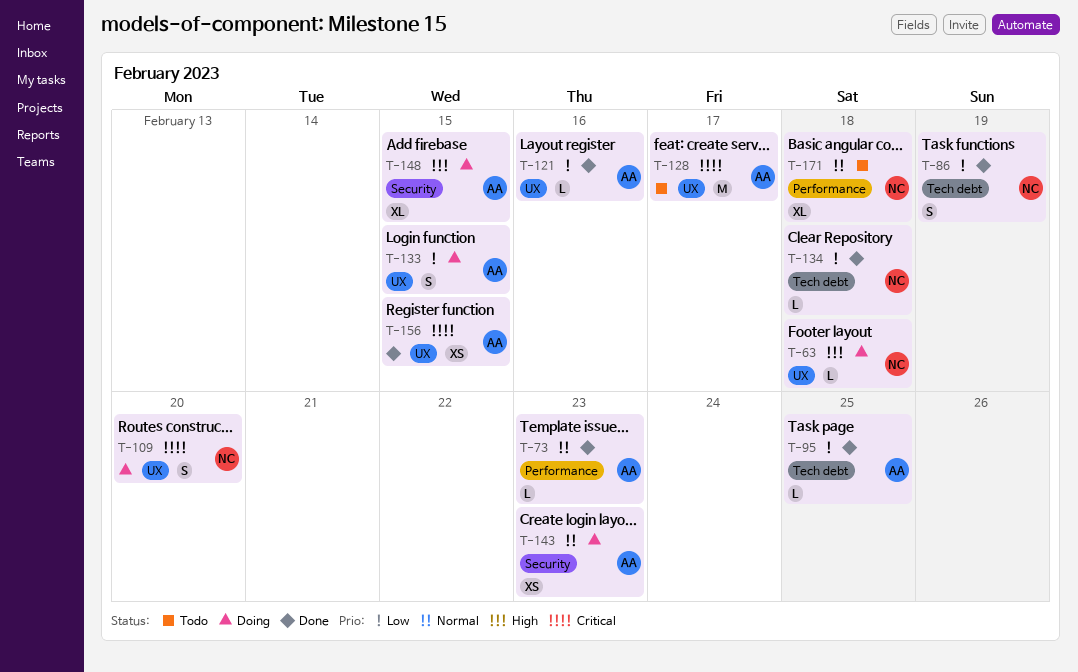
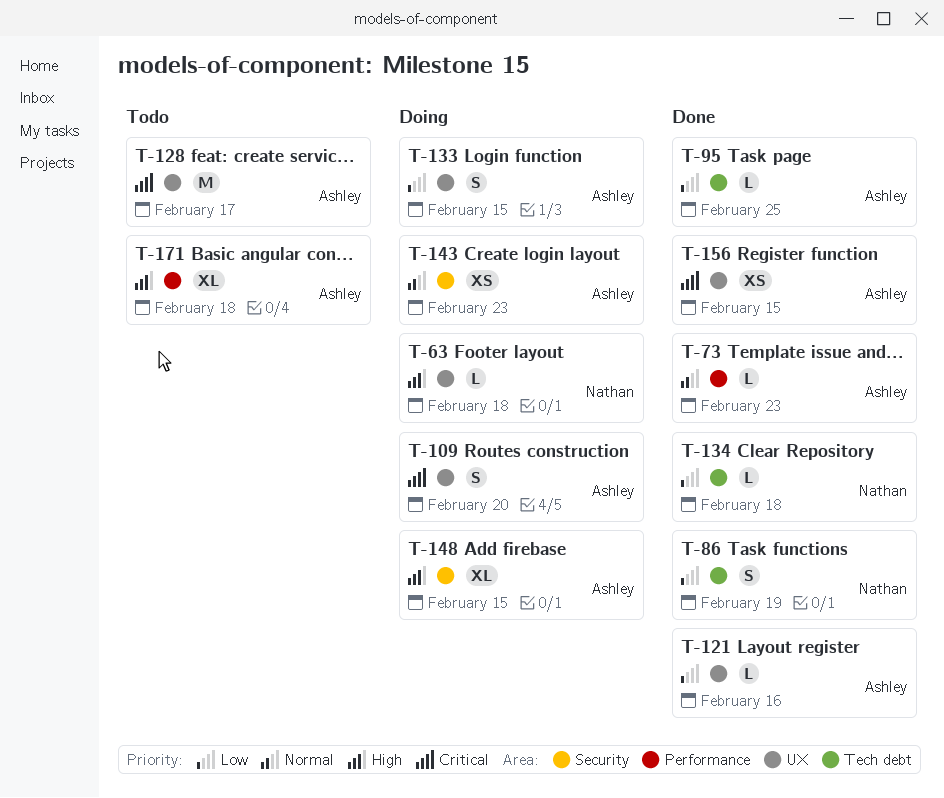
T-109, owner: Nathan -> Ashley
T-171, owner: Nathan -> Ashley
T-171, priority: Normal -> High

